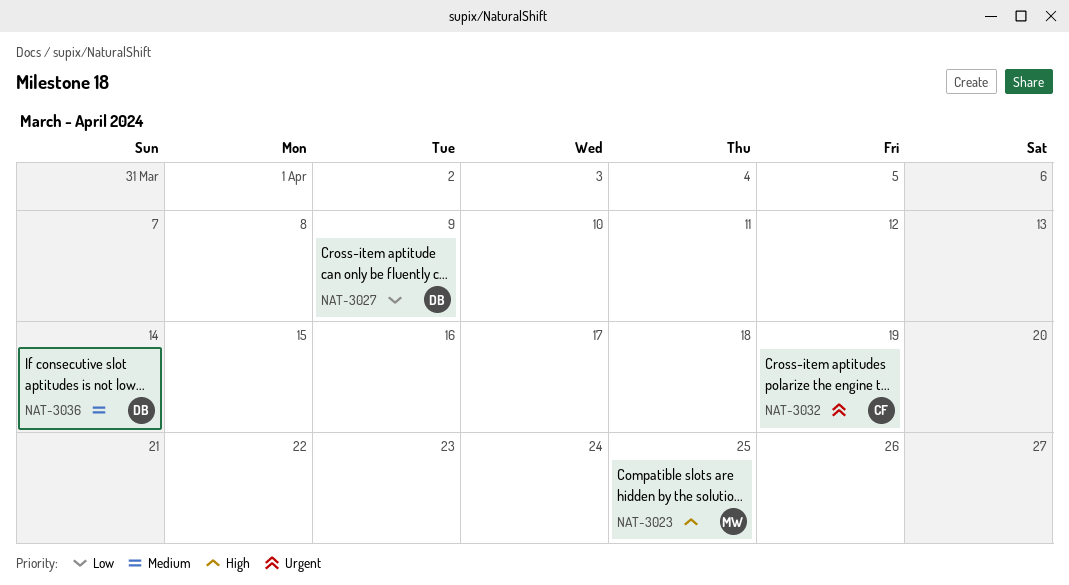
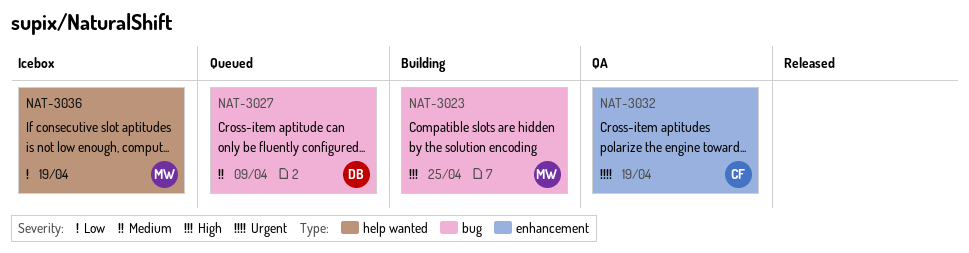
NAT-3027, priority: Low -> Medium
NAT-3036, owner: DB -> MW
NAT-3036, priority: Medium -> Low
NAT-3036, due: Apr 14 -> Apr 19

